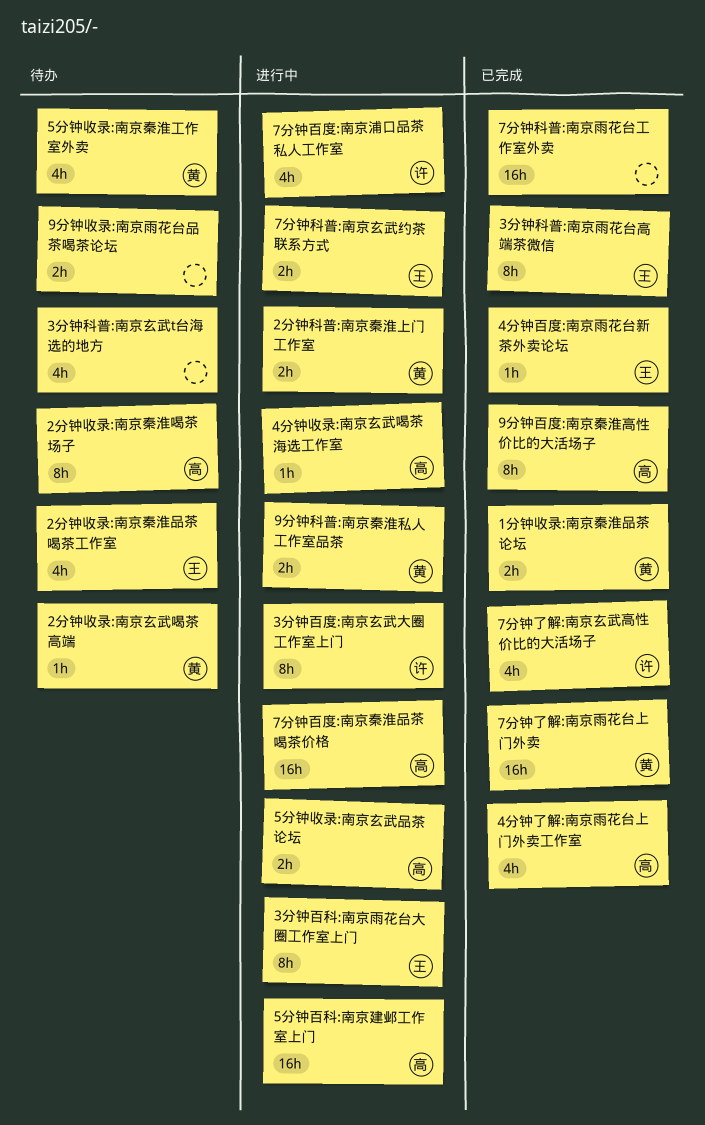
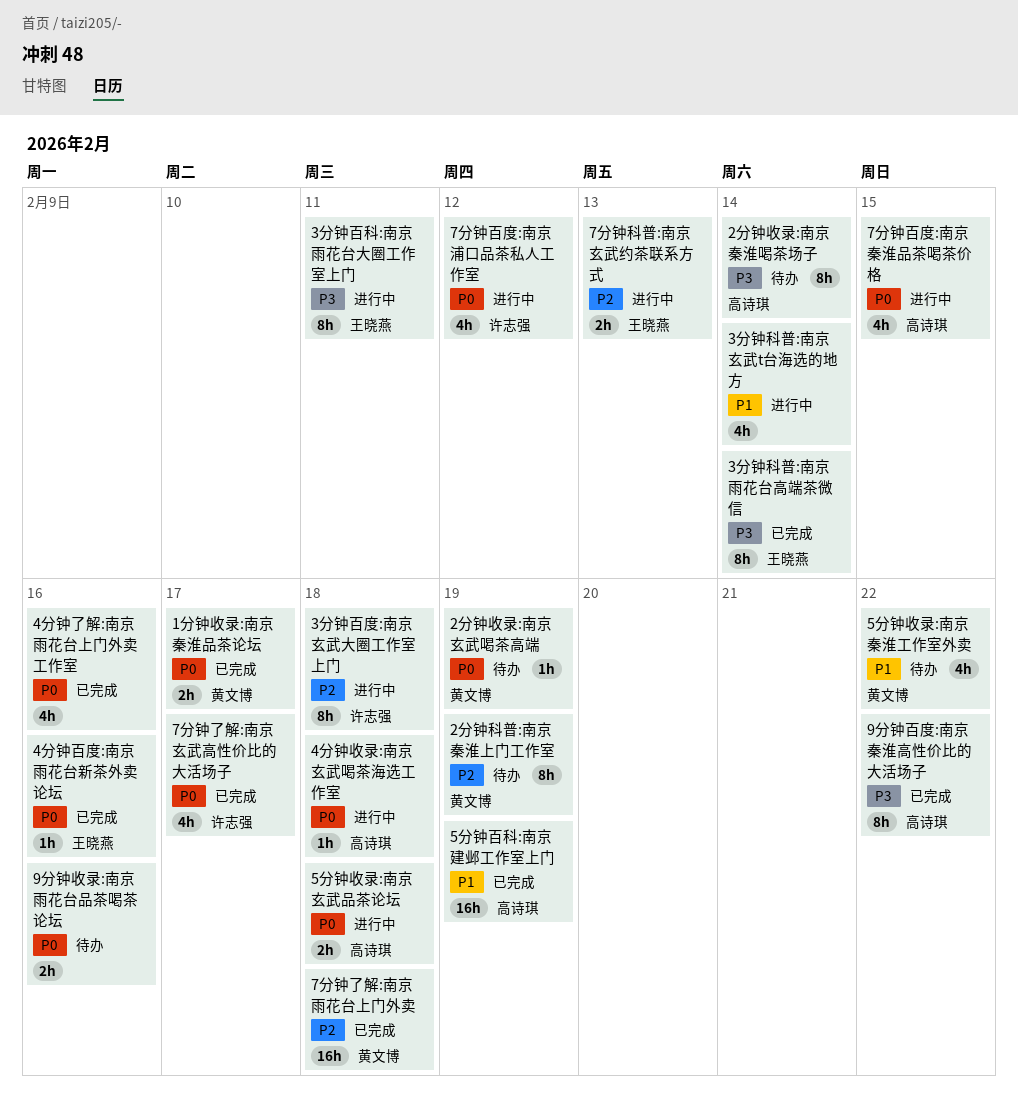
2分钟收录:南京秦淮品茶喝茶工作室: present -> none
2分钟科普:南京秦淮上门工作室, status: 进行中 -> 待办
2分钟科普:南京秦淮上门工作室, estimate: 2h -> 8h
3分钟科普:南京玄武t台海选的地方, status: 待办 -> 进行中
4分钟了解:南京雨花台上门外卖工作室, owner: 高诗琪 -> none
5分钟百科:南京建邺工作室上门, status: 进行中 -> 已完成
7分钟百度:南京秦淮品茶喝茶价格, estimate: 16h -> 4h
7分钟科普:南京雨花台工作室外卖: present -> none
9分钟科普:南京秦淮私人工作室品茶: present -> none

